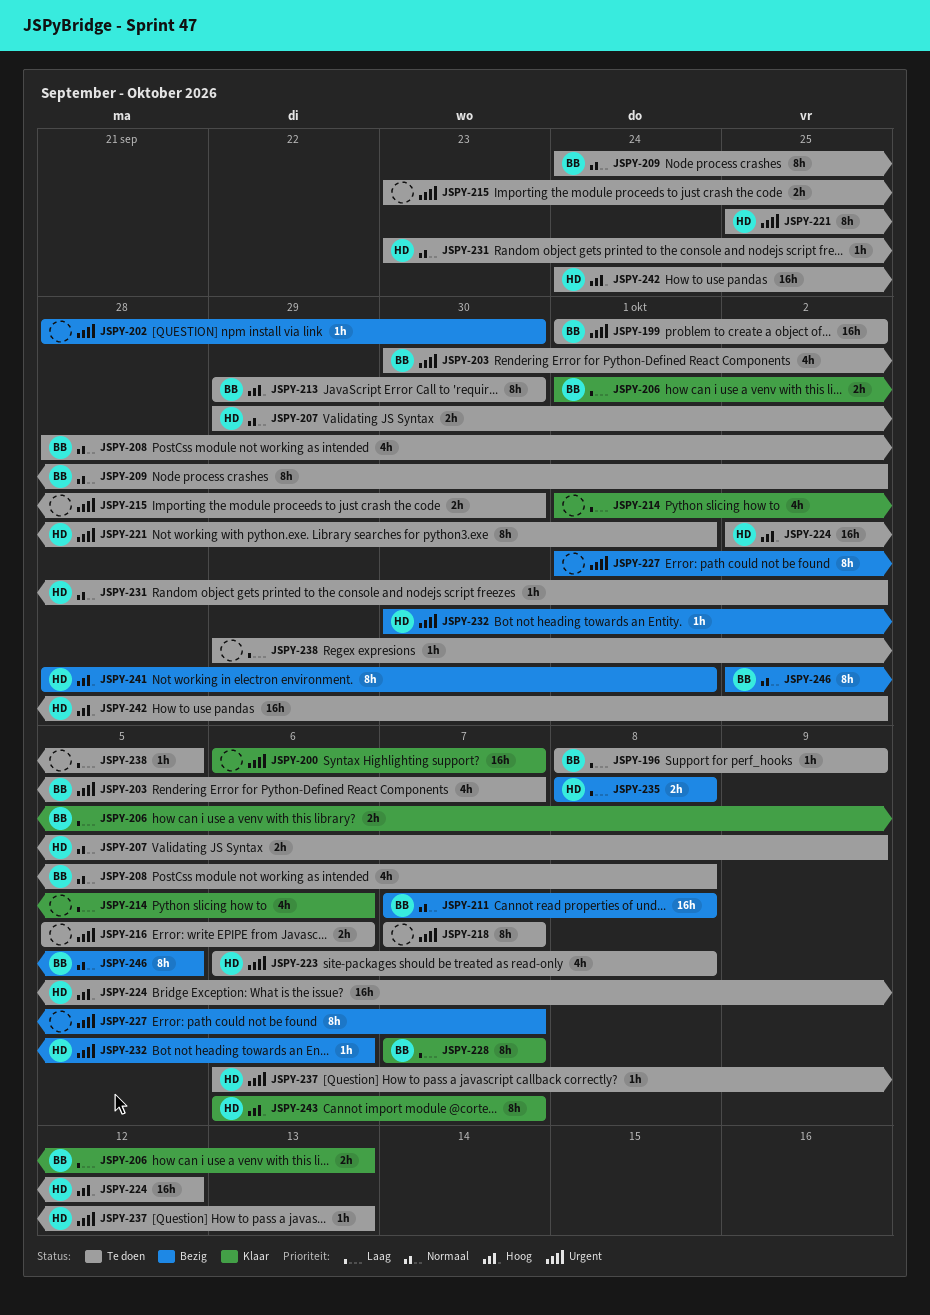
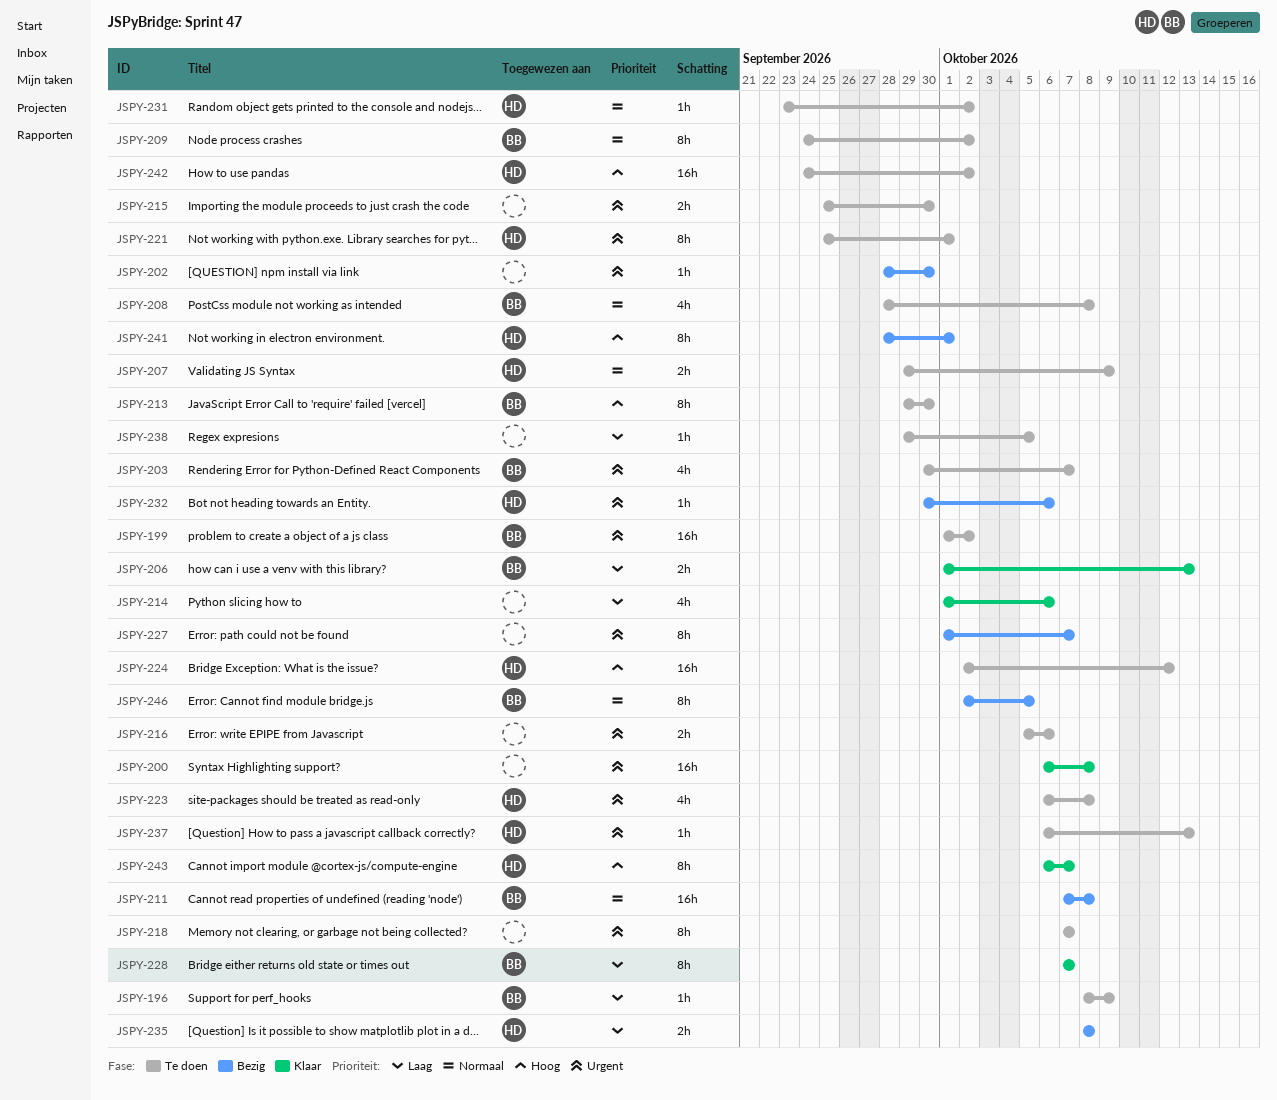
JSPY-200, due: Oct 7 -> Oct 8
JSPY-215, start: Sep 23 -> Sep 25

